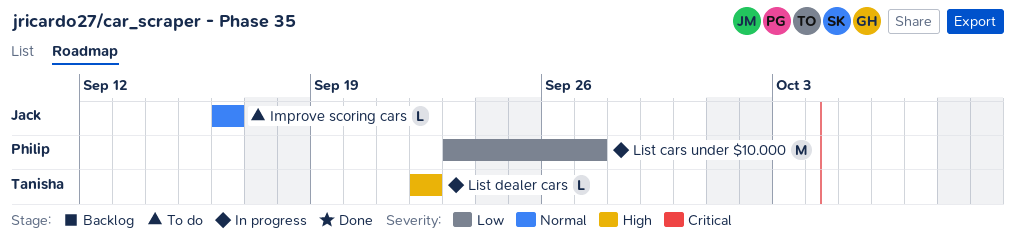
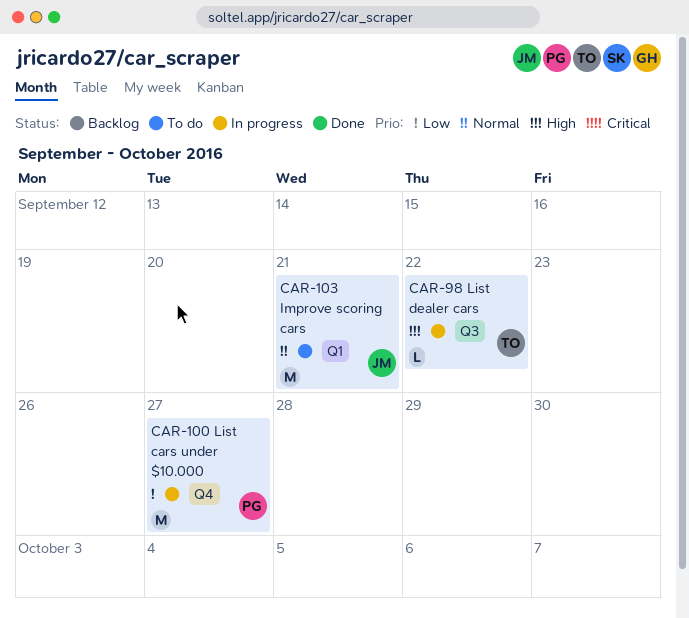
Improve scoring cars, estimate: L -> M
Improve scoring cars, due: Sep 16 -> Sep 21

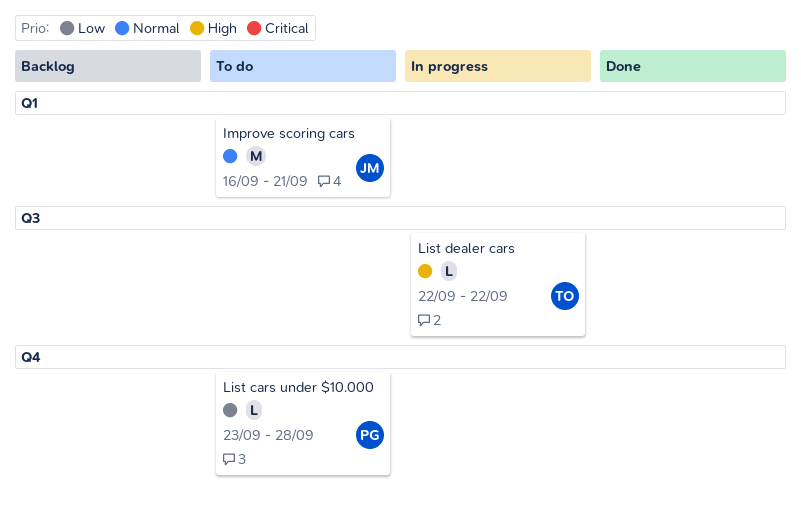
List cars under $10.000, status: In progress -> To do
List cars under $10.000, estimate: M -> L
List cars under $10.000, due: Sep 27 -> Sep 28

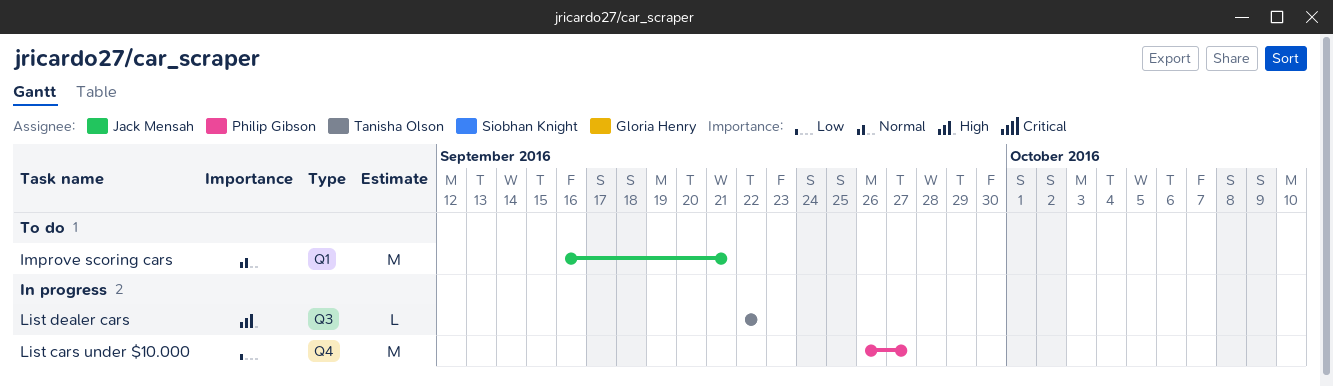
List cars under $10.000, status: To do -> In progress
List cars under $10.000, estimate: L -> M
List cars under $10.000, start: Sep 23 -> Sep 26
List cars under $10.000, due: Sep 28 -> Sep 27

